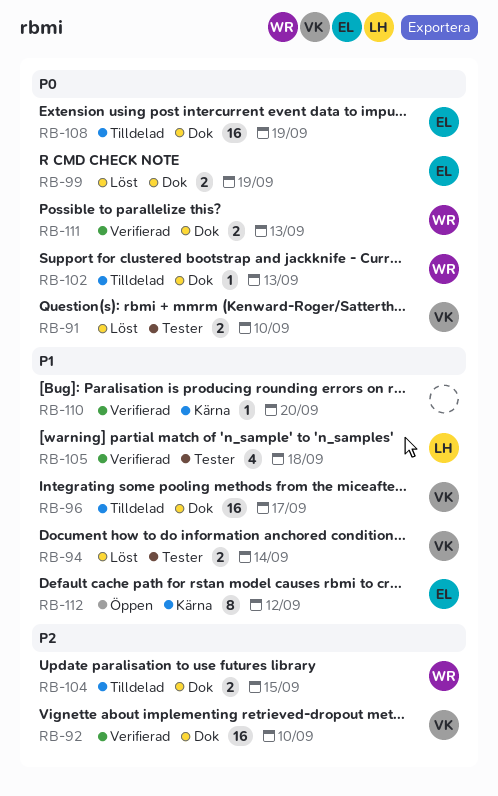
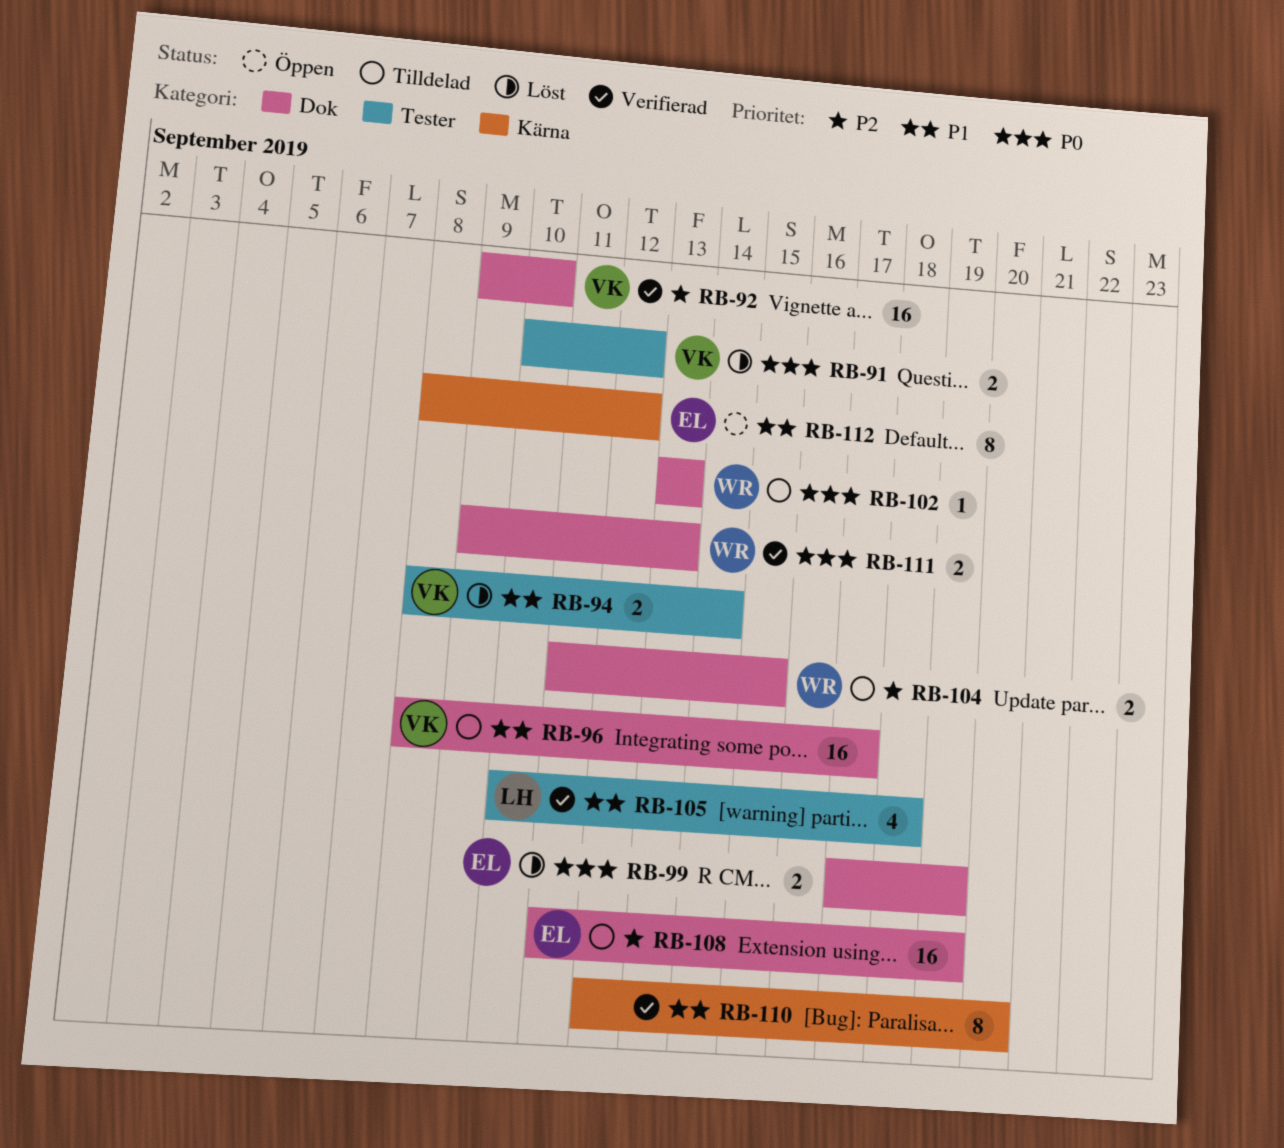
RB-91, due: Sep 10 -> Sep 12
RB-108, priority: P0 -> P2
RB-110, estimate: 1 -> 8

